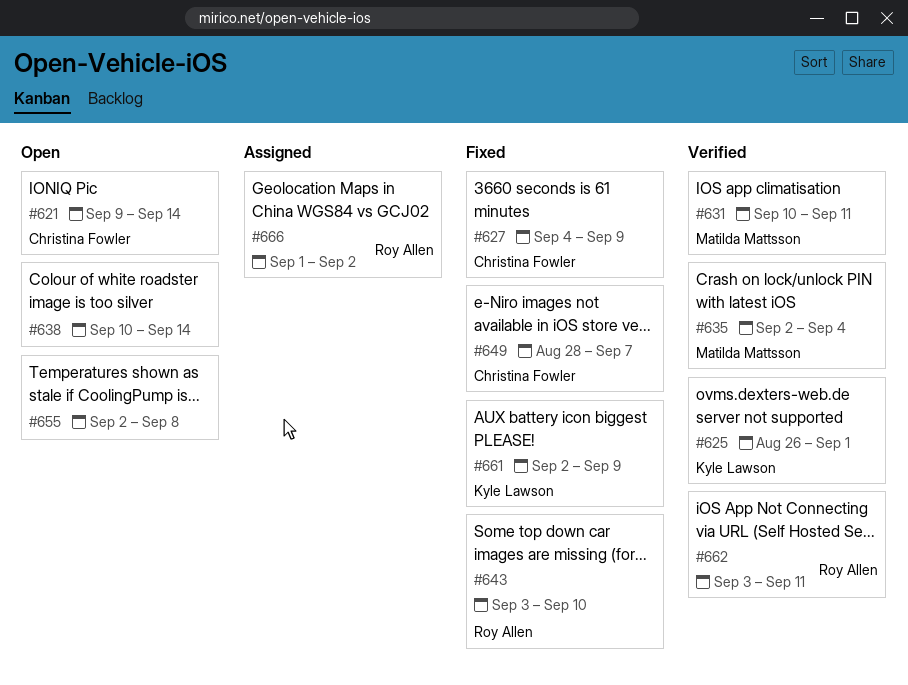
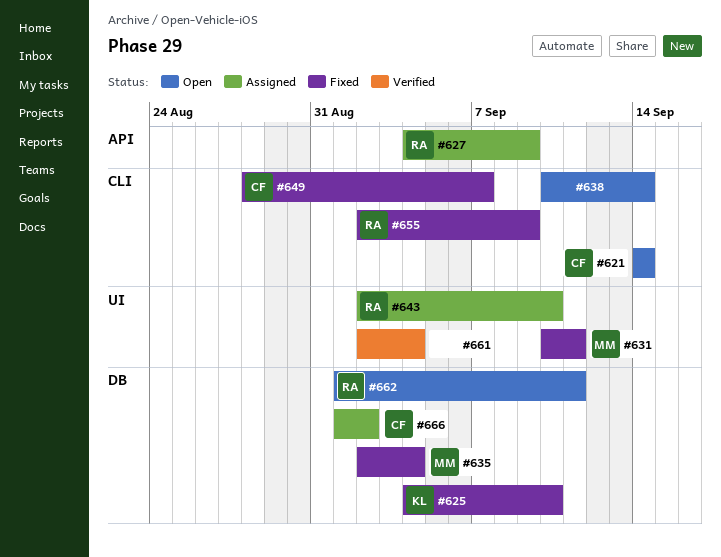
#621, start: Sep 9 -> Sep 14
#625, status: Verified -> Fixed
#625, start: Aug 26 -> Sep 4
#625, due: Sep 1 -> Sep 10
#627, status: Fixed -> Assigned
#627, owner: Christina Fowler -> Roy Allen
#631, status: Verified -> Fixed
#635, status: Verified -> Fixed
#643, status: Fixed -> Assigned
#643, start: Sep 3 -> Sep 2
#655, status: Open -> Fixed
#655, owner: none -> Roy Allen
#655, due: Sep 8 -> Sep 9
#661, status: Fixed -> Verified
#661, owner: Kyle Lawson -> none
#661, due: Sep 9 -> Sep 4
#662, status: Verified -> Open
#662, start: Sep 3 -> Sep 1
#666, owner: Roy Allen -> Christina Fowler

